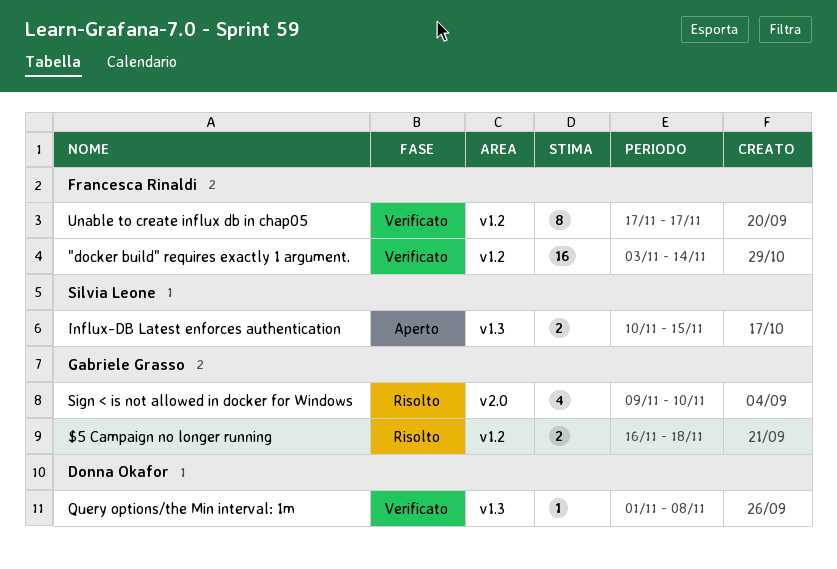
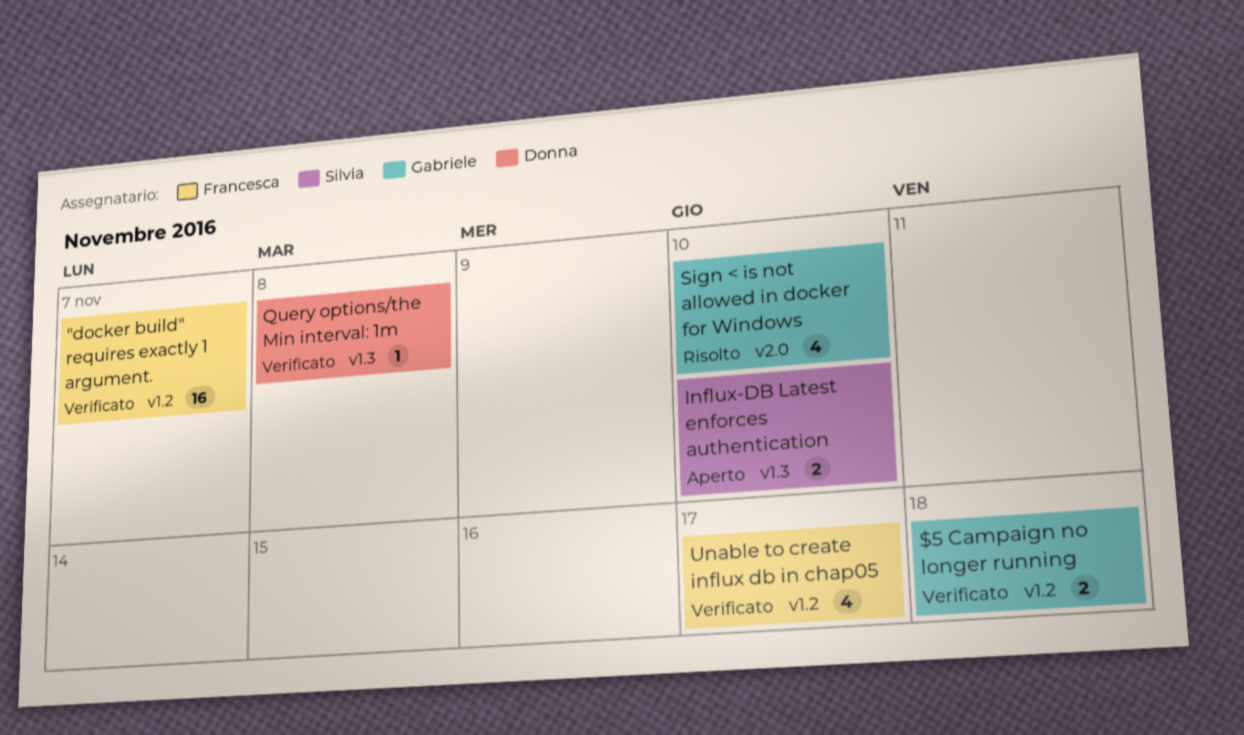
"docker build" requires exactly 1 argument., due: Nov 14 -> Nov 7
$5 Campaign no longer running, status: Risolto -> Verificato
Influx-DB Latest enforces authentication, due: Nov 15 -> Nov 10
Unable to create influx db in chap05, estimate: 8 -> 4

